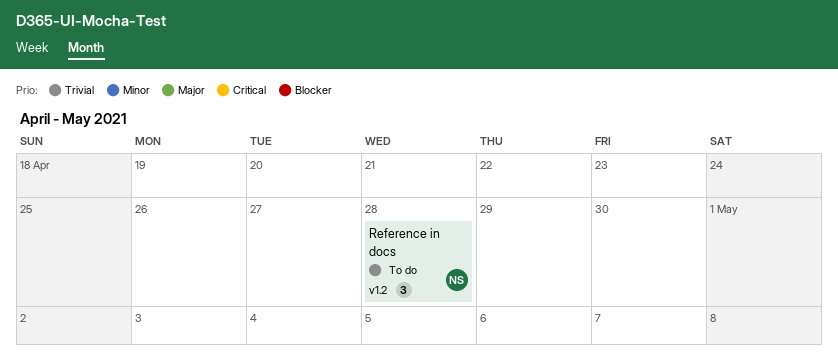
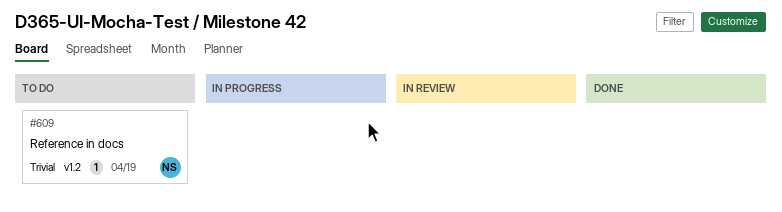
Reference in docs, estimate: 3 -> 1
Reference in docs, due: Apr 28 -> Apr 19

